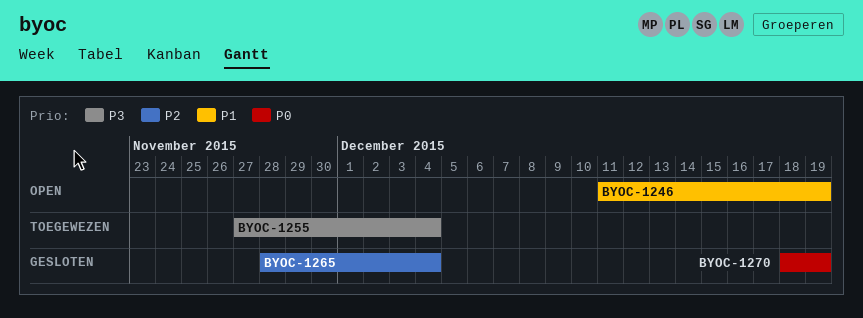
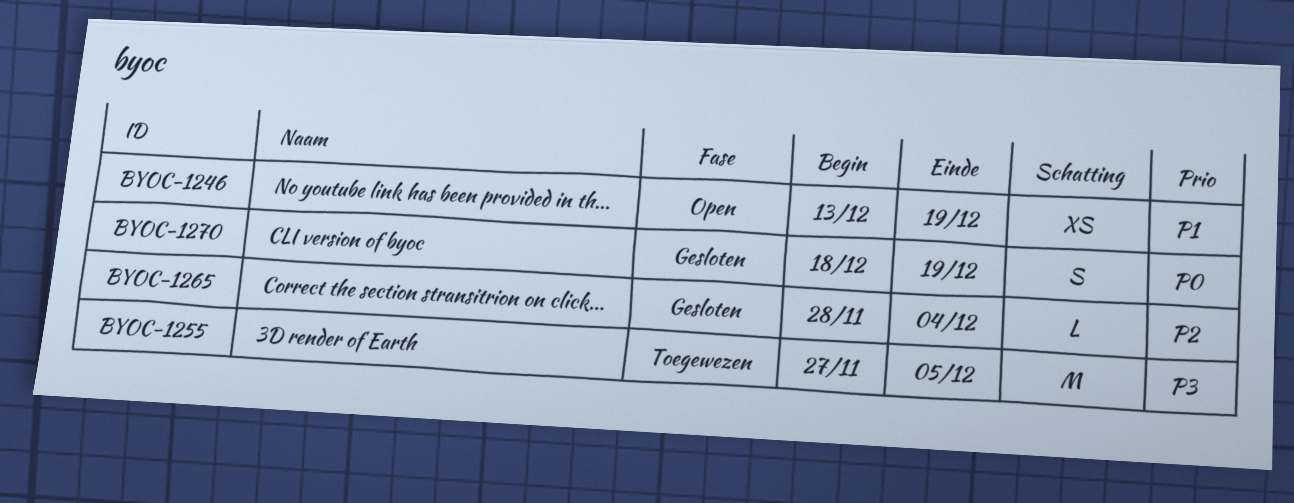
BYOC-1246, start: Dec 11 -> Dec 13
BYOC-1255, due: Dec 4 -> Dec 5

